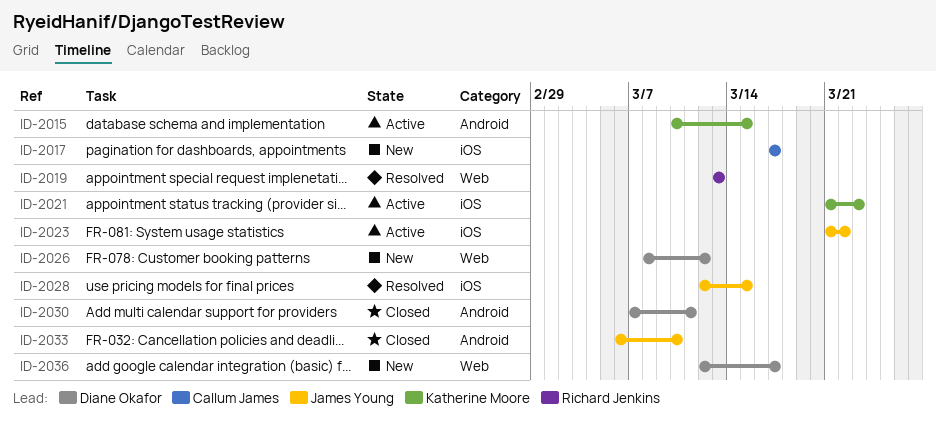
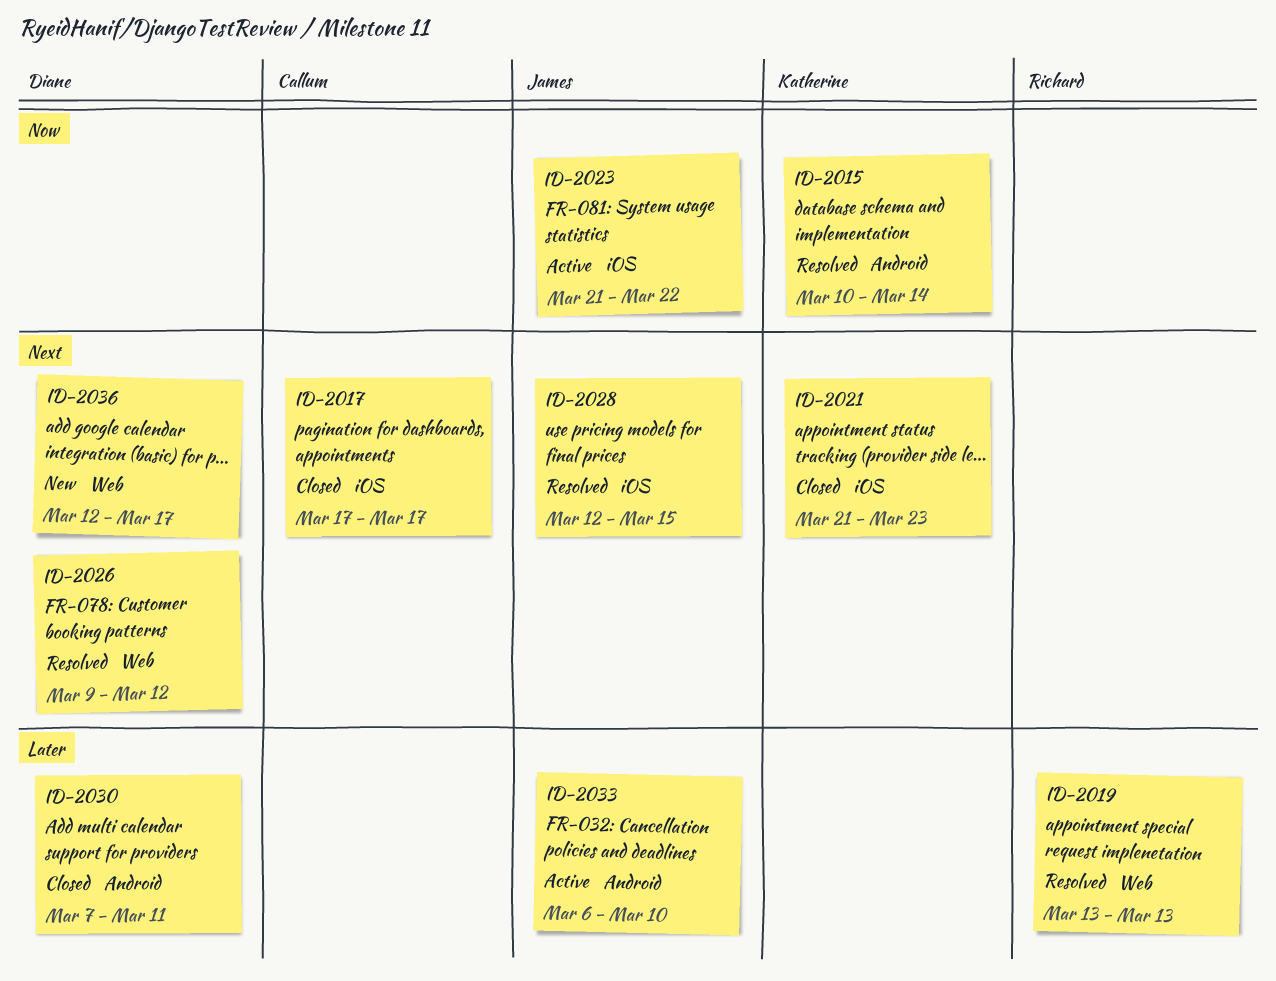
ID-2015, status: Active -> Resolved
ID-2015, due: Mar 15 -> Mar 14
ID-2017, status: New -> Closed
ID-2021, status: Active -> Closed
ID-2026, status: New -> Resolved
ID-2026, start: Mar 8 -> Mar 9
ID-2033, status: Closed -> Active

